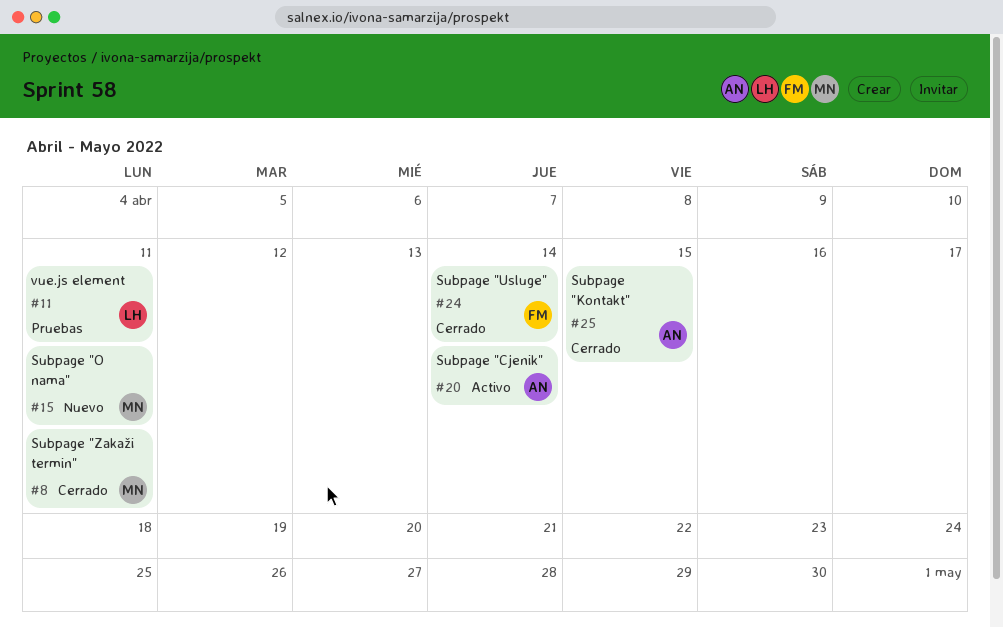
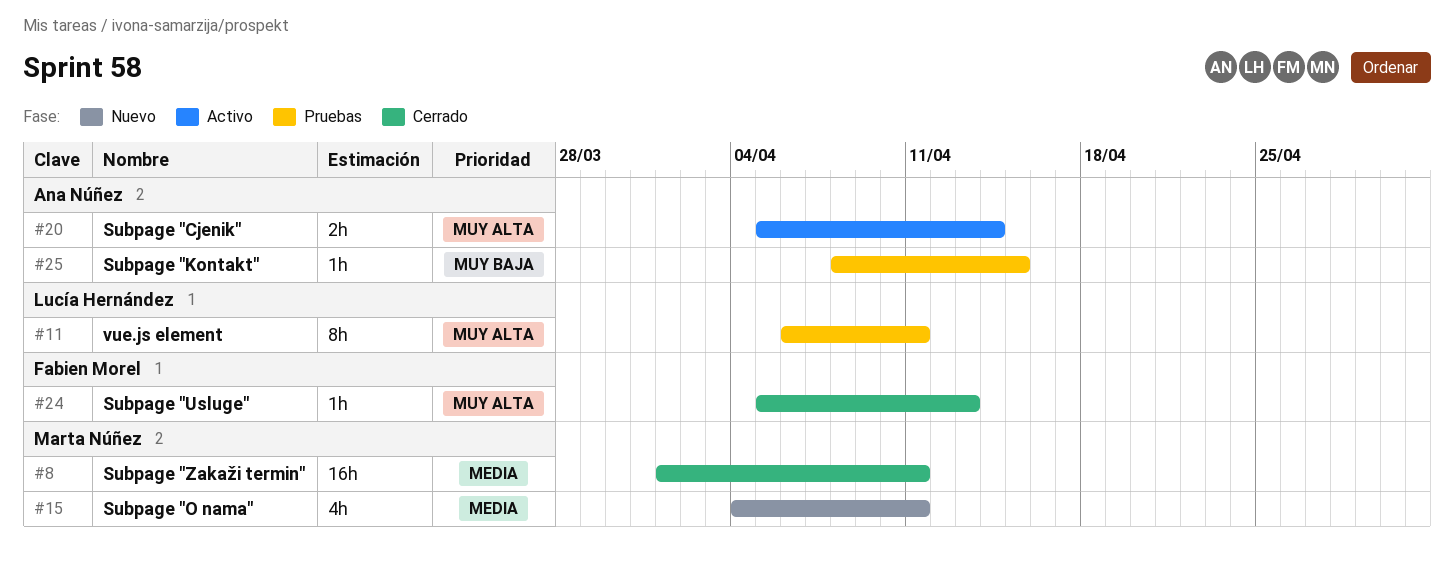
#24, due: Apr 14 -> Apr 13
#25, status: Cerrado -> Pruebas

